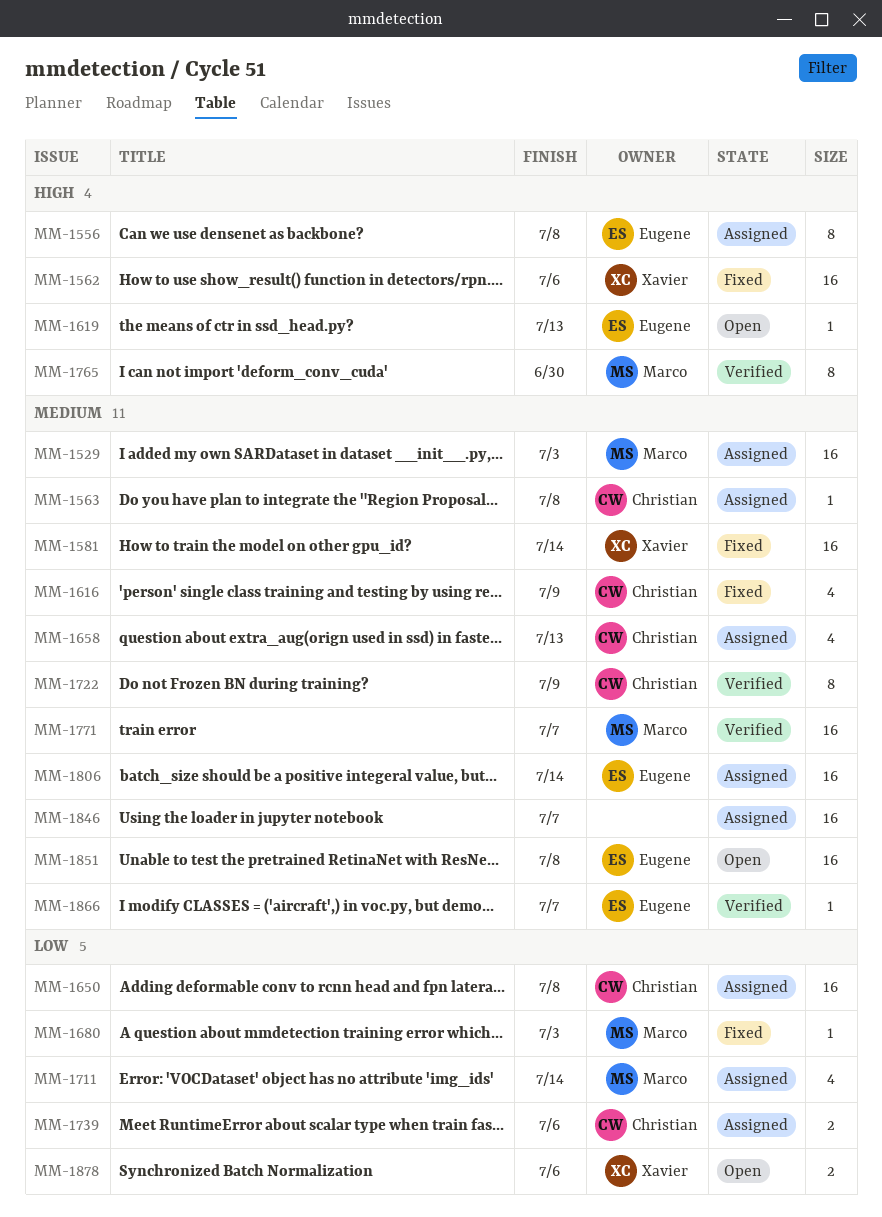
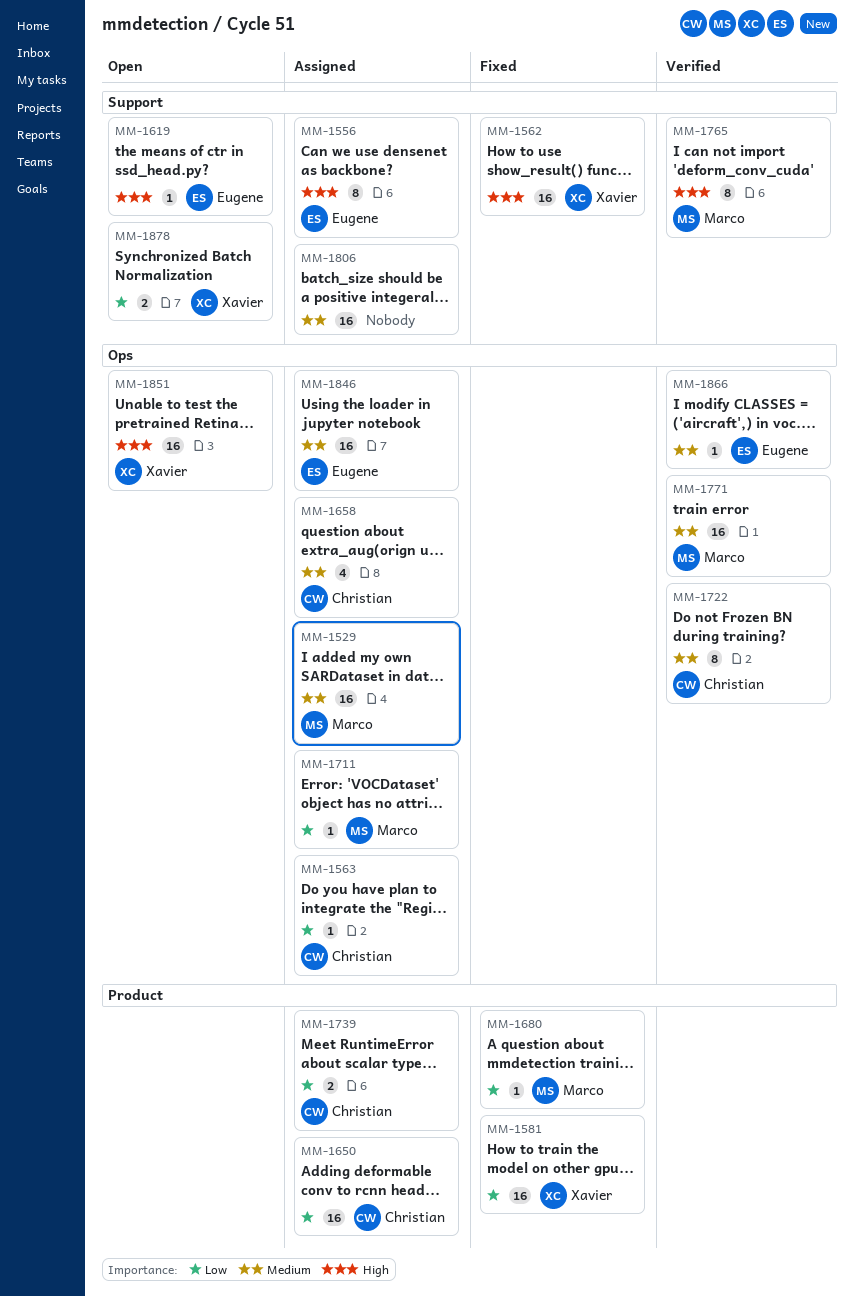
MM-1563, priority: Medium -> Low
MM-1581, priority: Medium -> Low
MM-1616: present -> none
MM-1711, estimate: 4 -> 1
MM-1806, owner: Eugene -> none
MM-1846, owner: none -> Eugene
MM-1851, owner: Eugene -> Xavier
MM-1851, priority: Medium -> High

